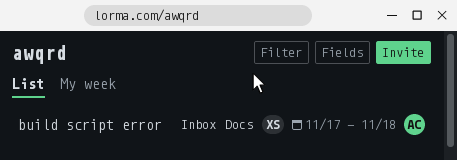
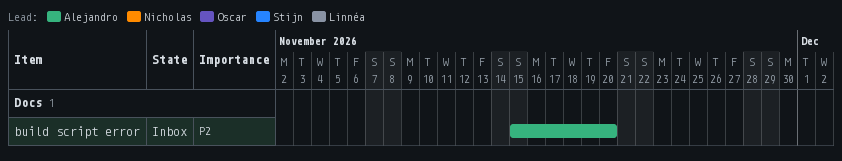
build script error, start: Nov 17 -> Nov 15
build script error, due: Nov 18 -> Nov 20

